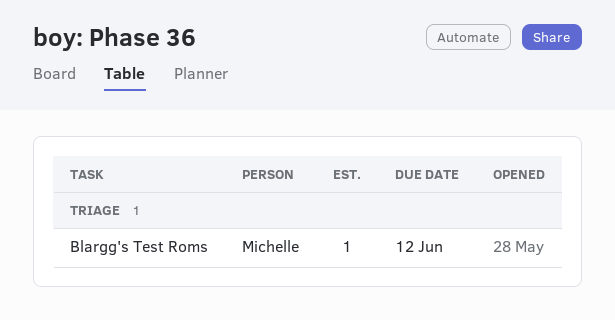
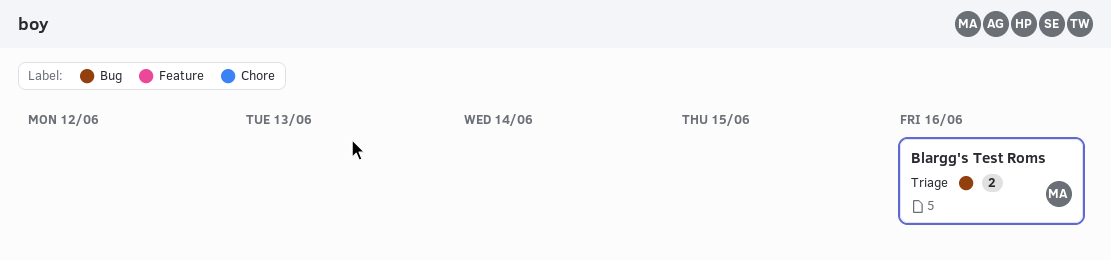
Blargg's Test Roms, estimate: 1 -> 2
Blargg's Test Roms, due: Jun 12 -> Jun 16

